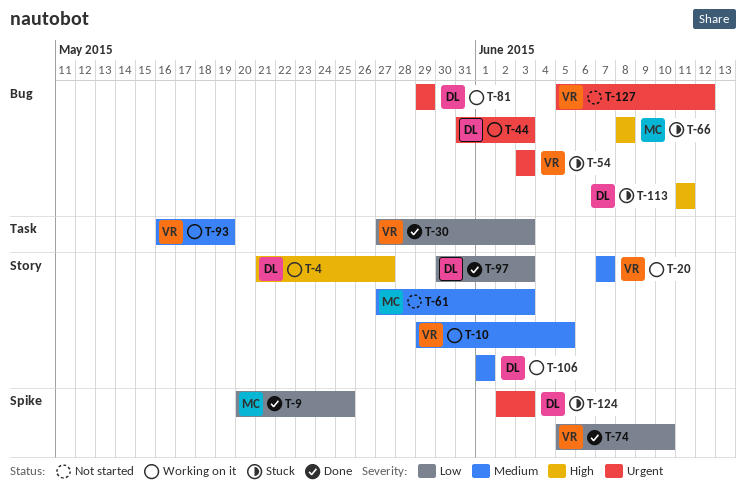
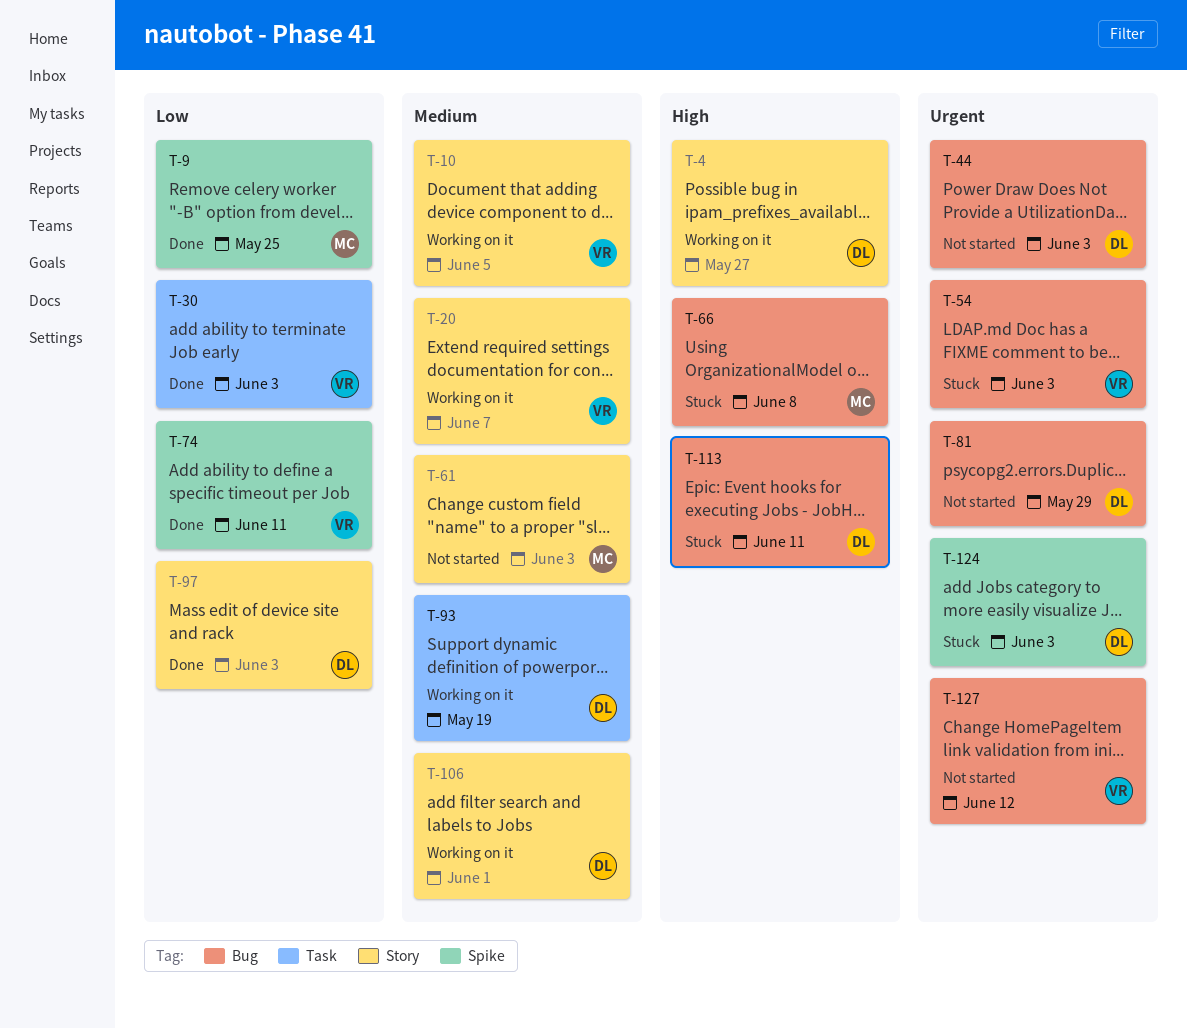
T-44, status: Working on it -> Not started
T-74, due: Jun 10 -> Jun 11
T-81, status: Working on it -> Not started
T-93, owner: VR -> DL

